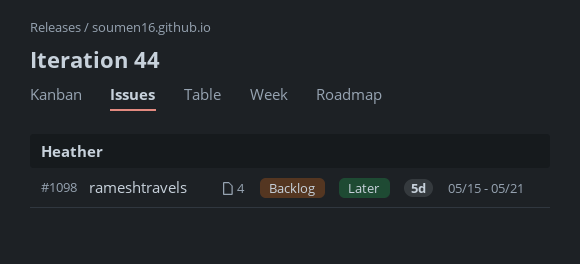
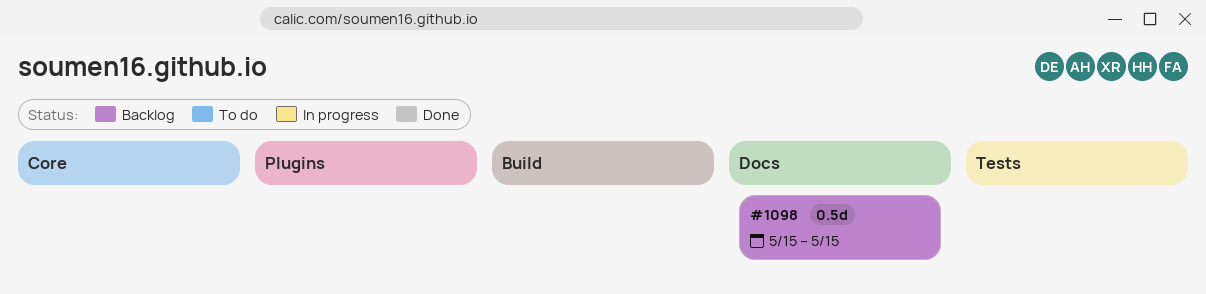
#1098, estimate: 5d -> 0.5d
#1098, due: May 21 -> May 15

